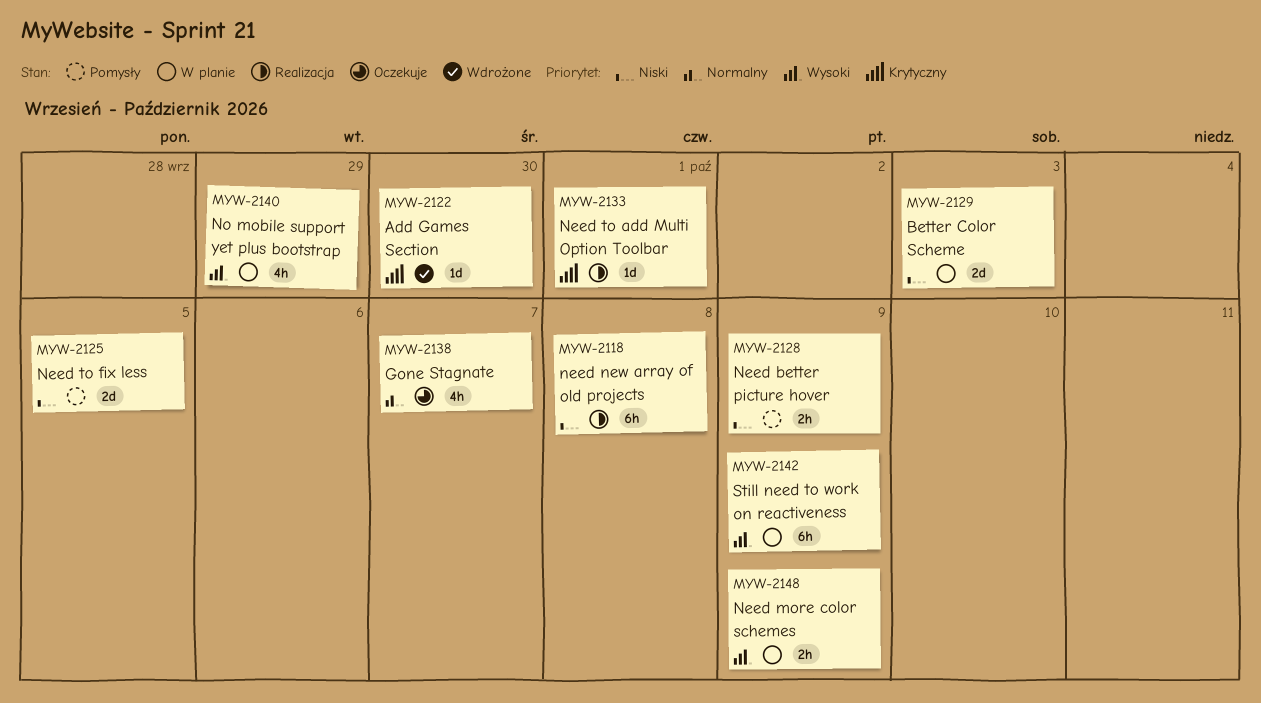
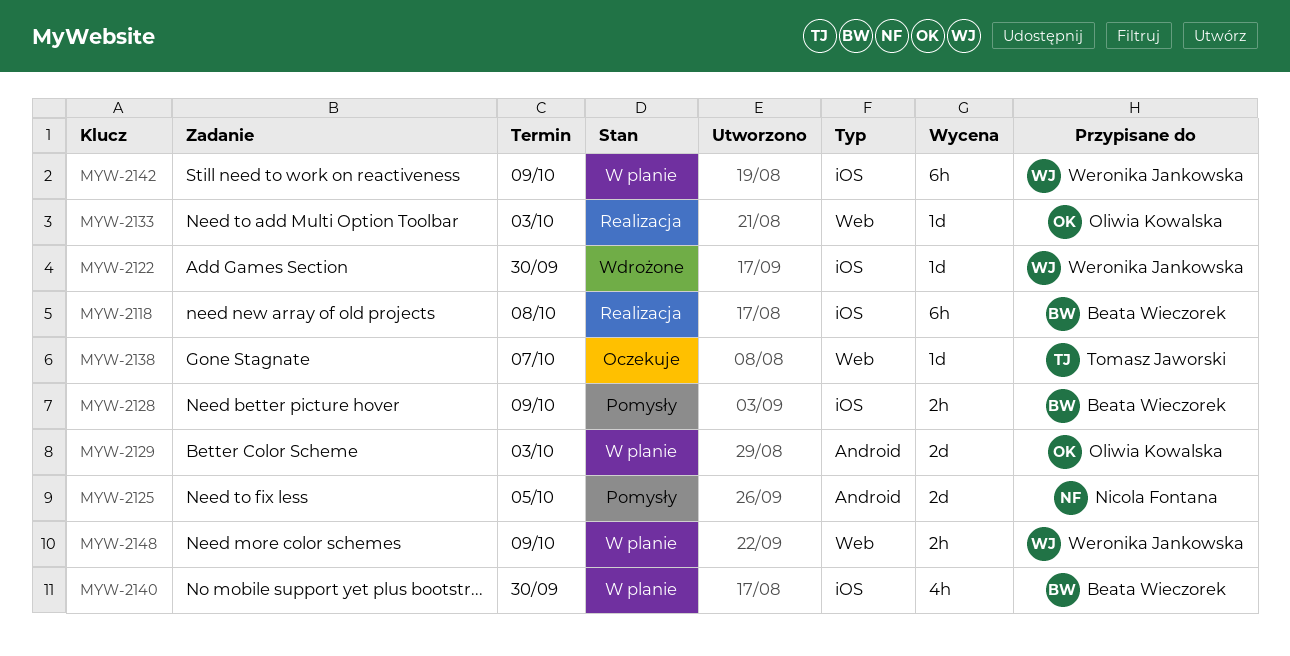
MYW-2133, due: Oct 1 -> Oct 3
MYW-2138, estimate: 4h -> 1d
MYW-2140, due: Sep 29 -> Sep 30

